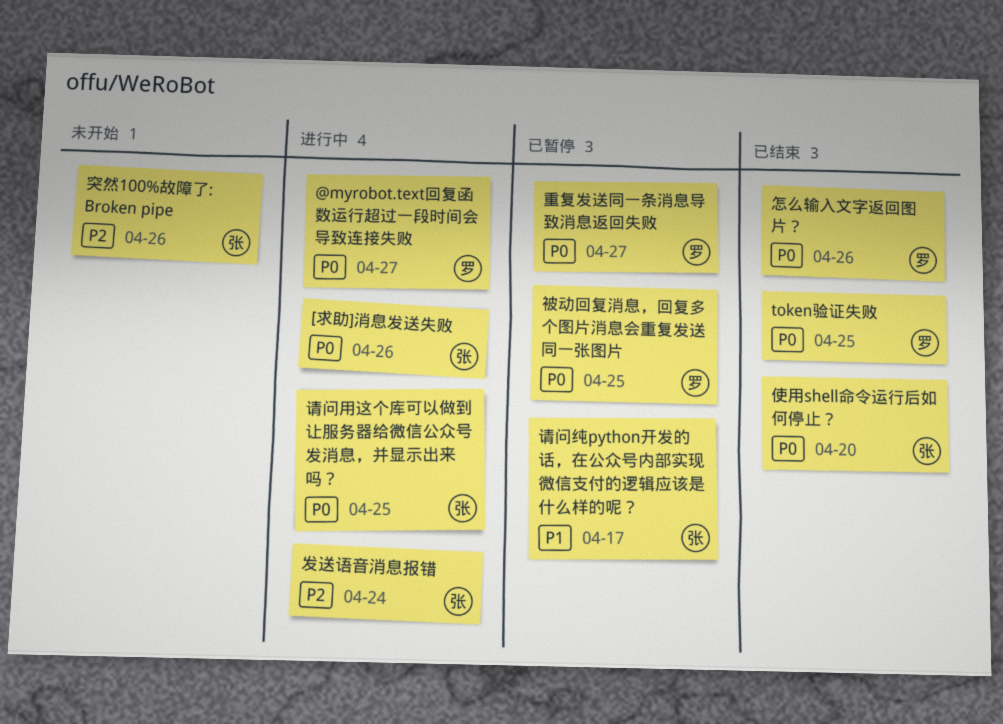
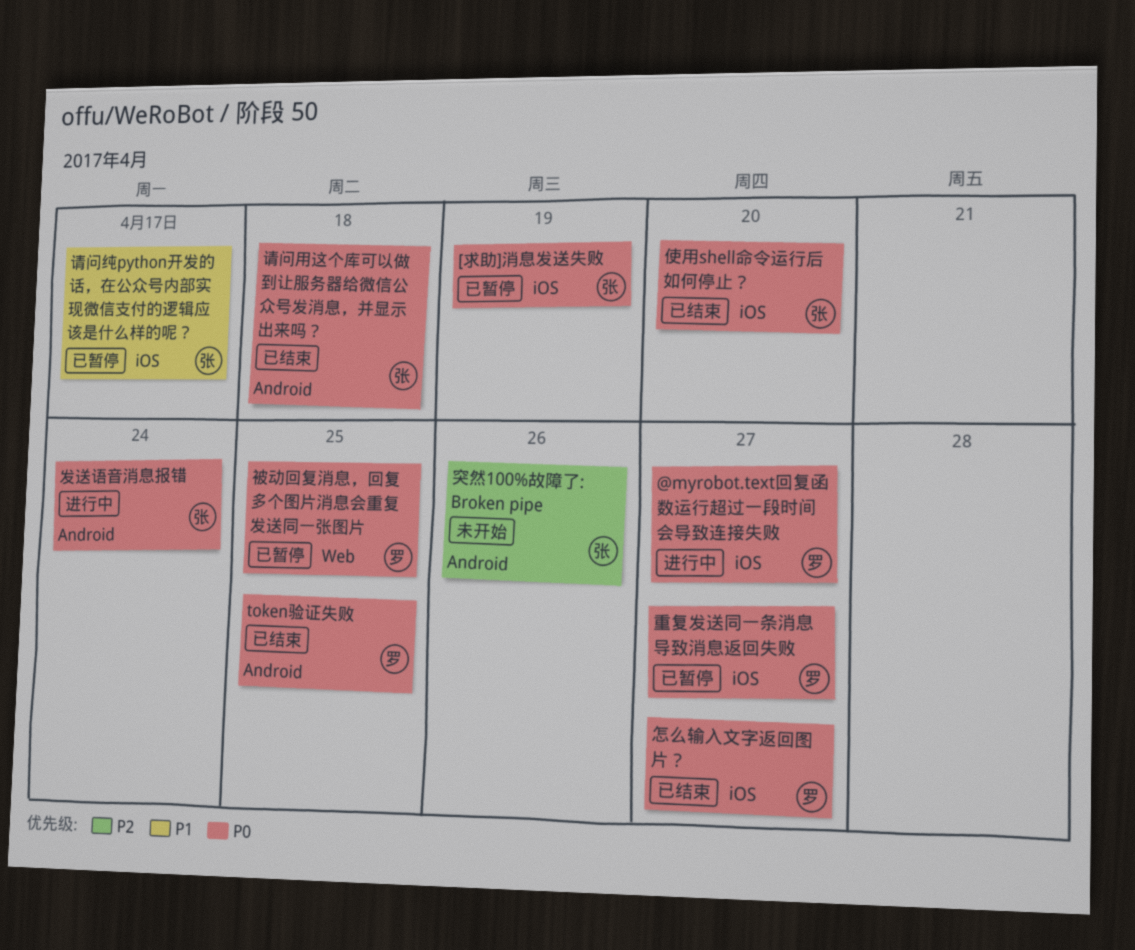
[求助]消息发送失败, status: 进行中 -> 已暂停
[求助]消息发送失败, due: Apr 26 -> Apr 19
发送语音消息报错, priority: P2 -> P0
怎么输入文字返回图片？, due: Apr 26 -> Apr 27
请问用这个库可以做到让服务器给微信公众号发消息，并显示出来吗？, status: 进行中 -> 已结束
请问用这个库可以做到让服务器给微信公众号发消息，并显示出来吗？, due: Apr 25 -> Apr 18

